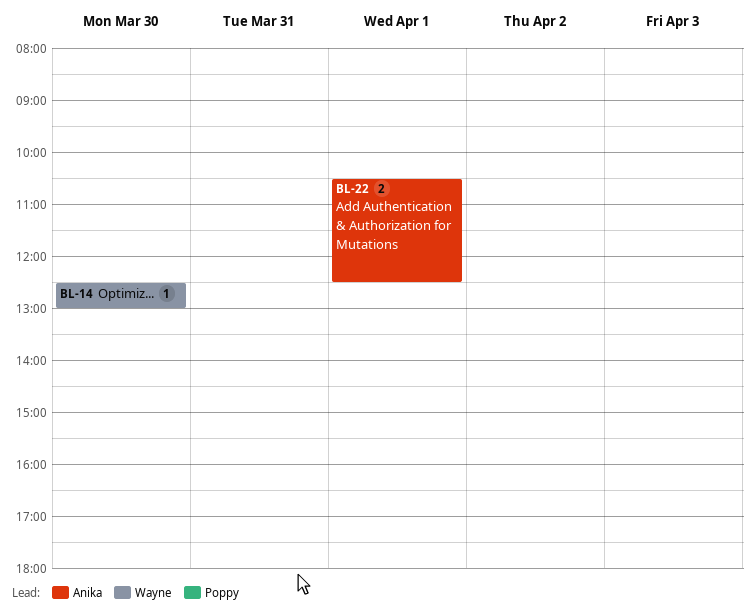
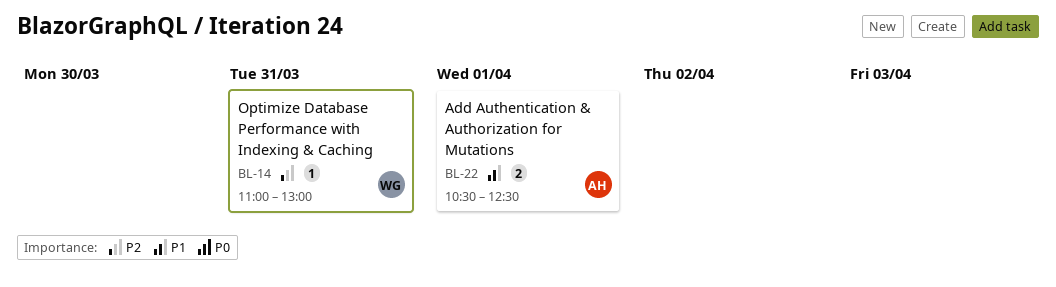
BL-14, day: Mar 30 -> Mar 31
BL-14, begins: 12:30 -> 11:00

